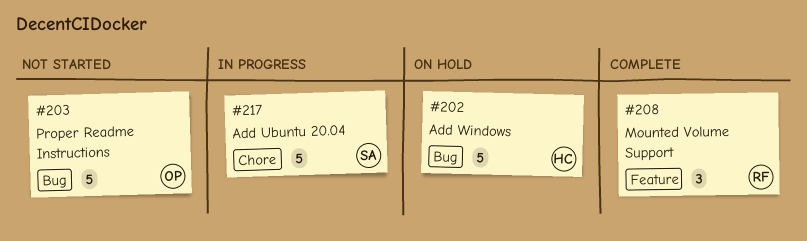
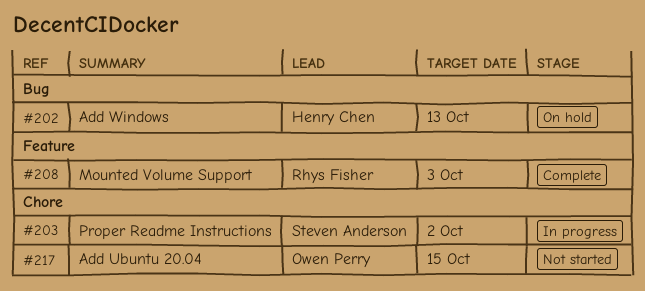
#203, status: Not started -> In progress
#203, owner: Owen Perry -> Steven Anderson
#203, label: Bug -> Chore
#217, status: In progress -> Not started
#217, owner: Steven Anderson -> Owen Perry

